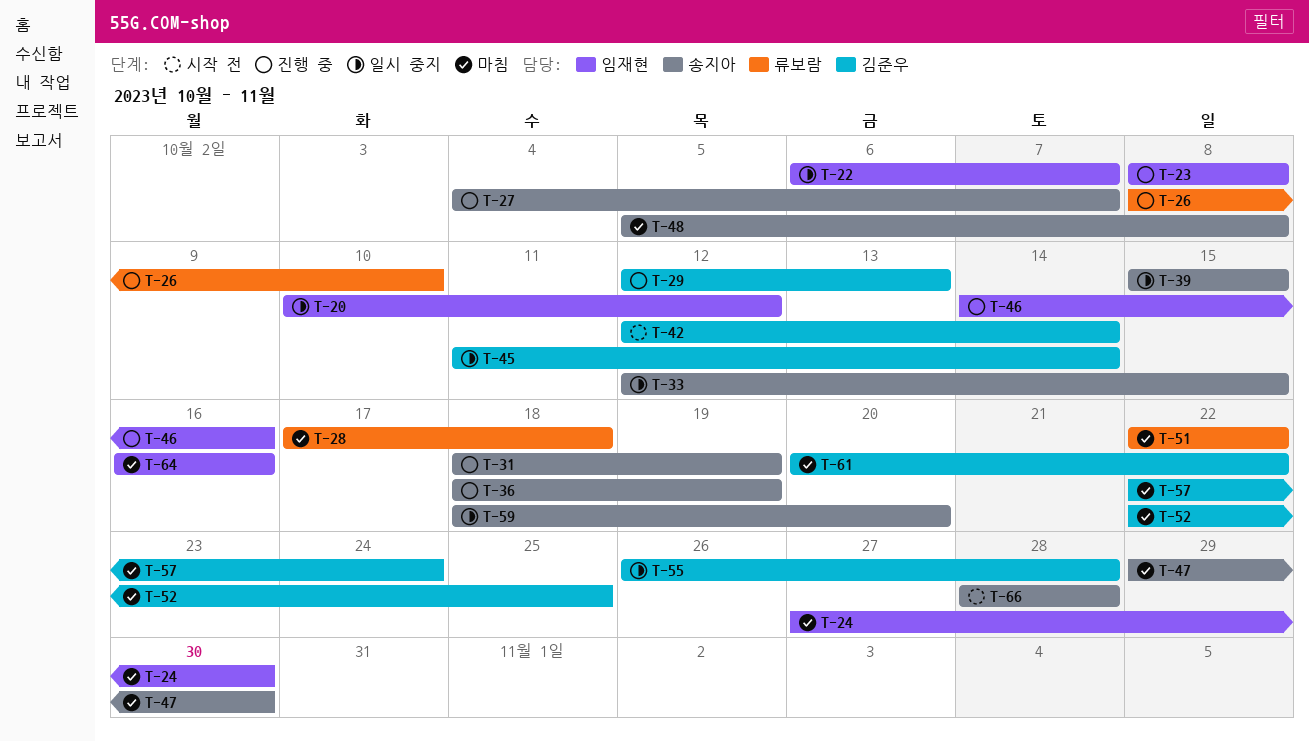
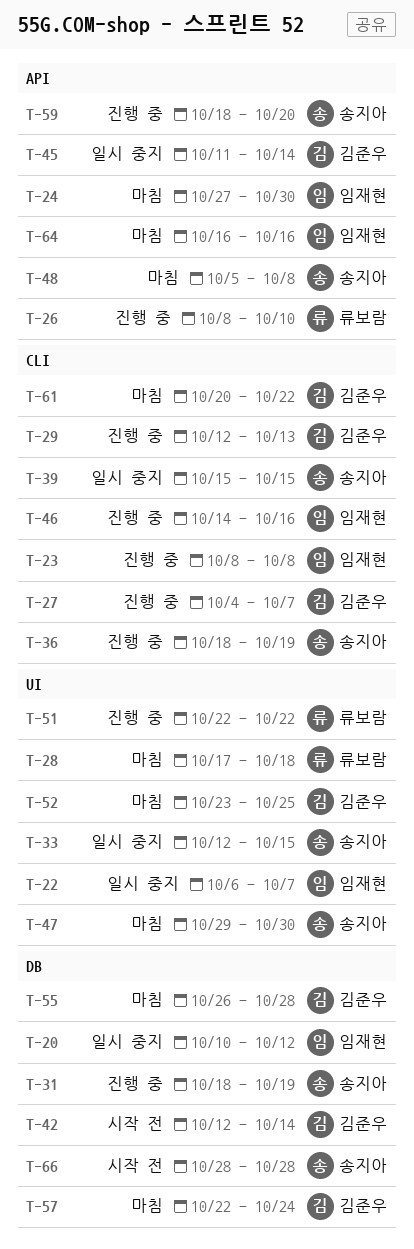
T-27, owner: 송지아 -> 김준우
T-51, status: 마침 -> 진행 중
T-52, start: Oct 22 -> Oct 23
T-55, status: 일시 중지 -> 마침
T-59, status: 일시 중지 -> 진행 중

